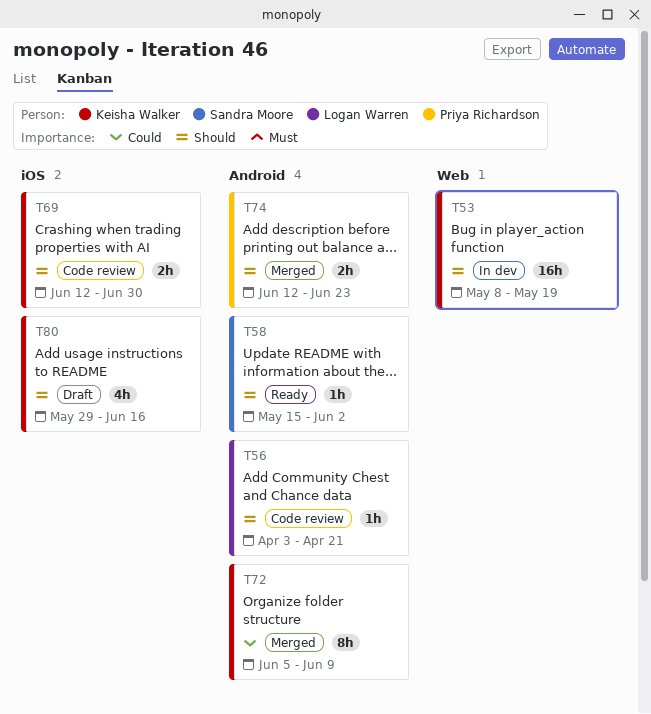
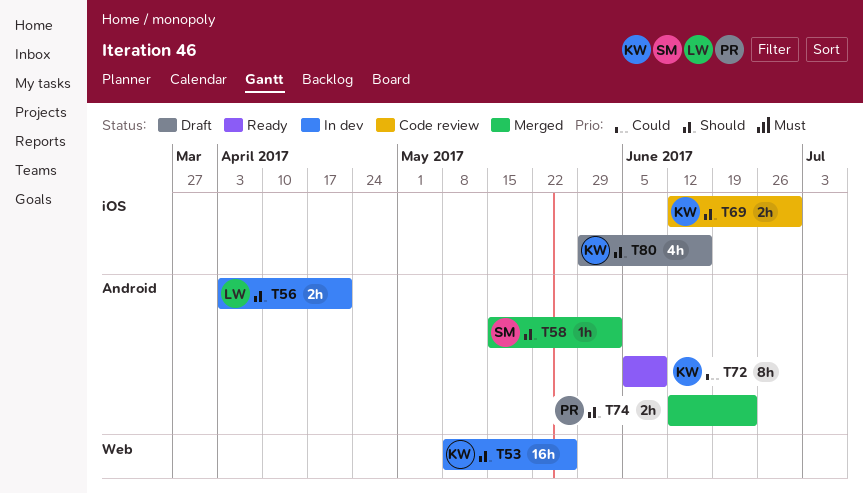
T53, due: May 19 -> May 26
T56, status: Code review -> In dev
T56, estimate: 1h -> 2h
T58, status: Ready -> Merged
T72, status: Merged -> Ready

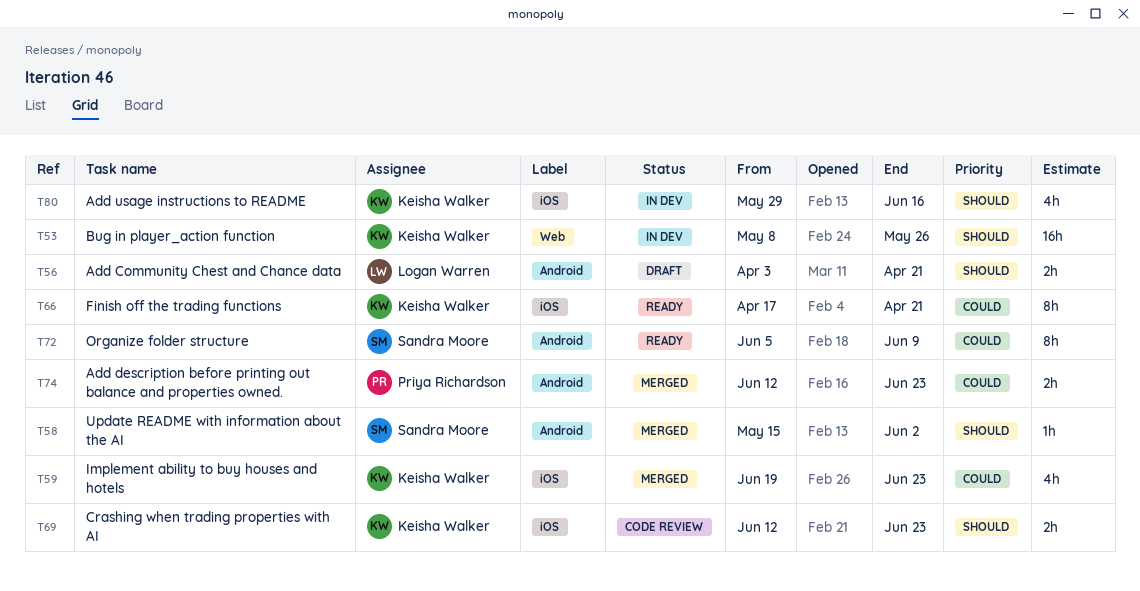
T56, status: In dev -> Draft
T59: none -> present
T66: none -> present
T69, due: Jun 30 -> Jun 23
T72, owner: Keisha Walker -> Sandra Moore
T74, priority: Should -> Could
T80, status: Draft -> In dev

